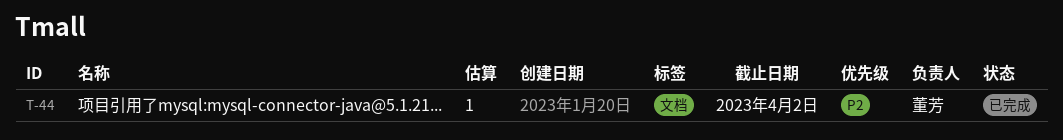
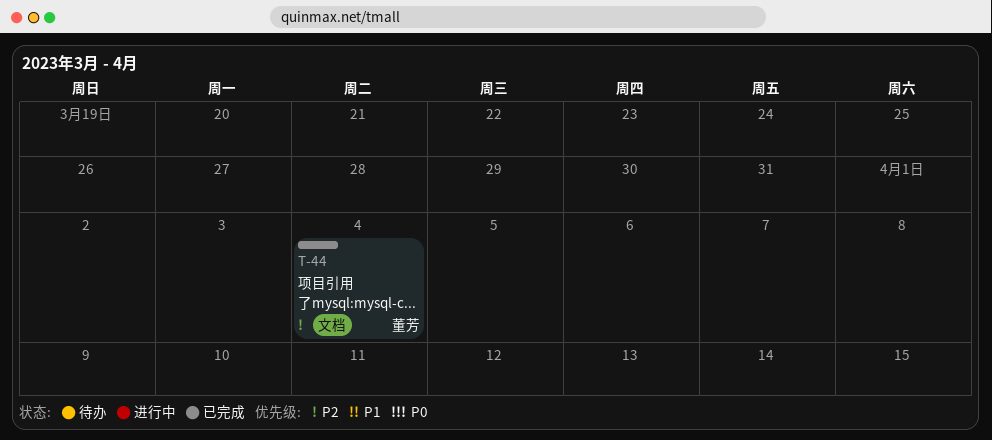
T-44, due: Apr 2 -> Apr 4

